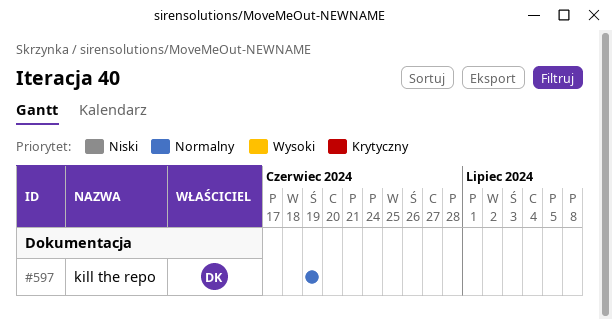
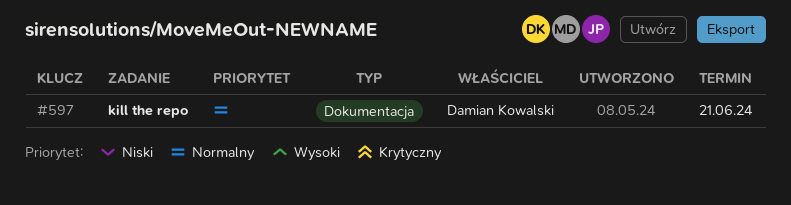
#597, due: Jun 19 -> Jun 21

